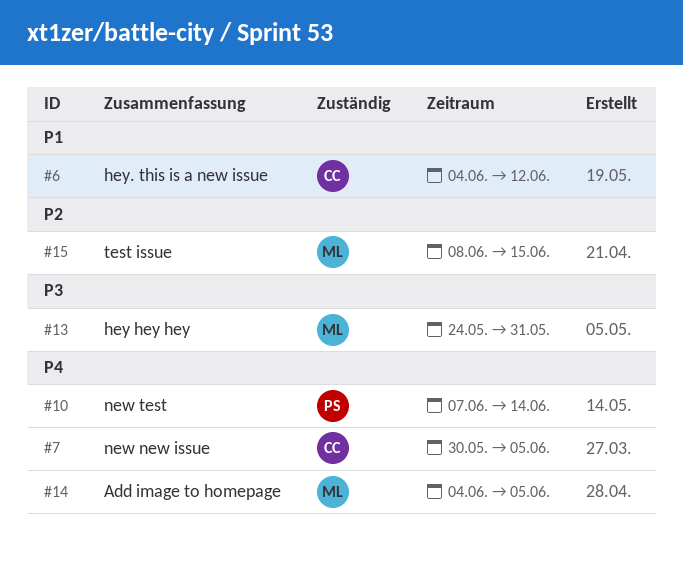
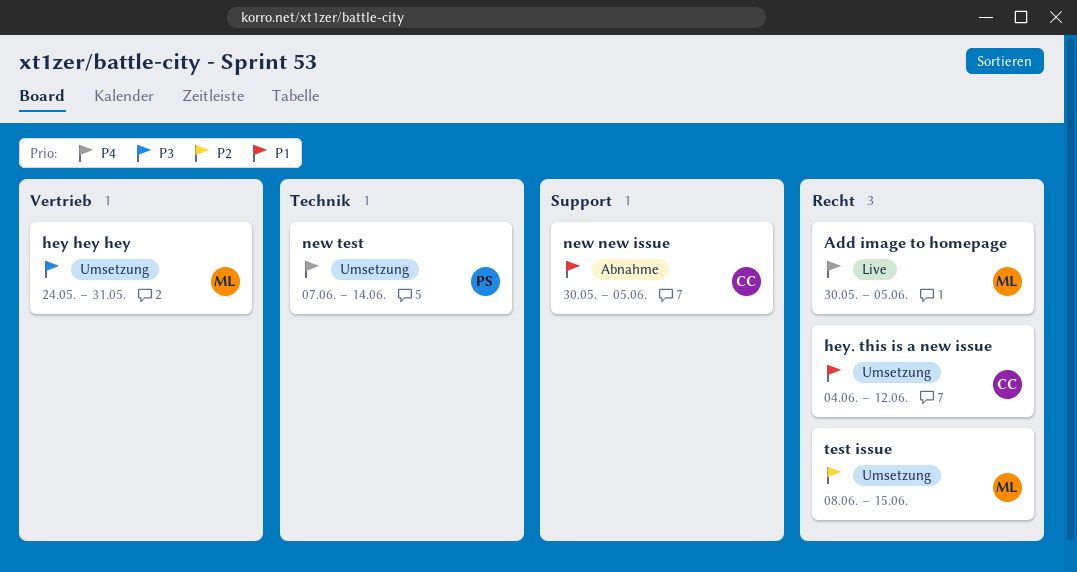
Add image to homepage, start: Jun 4 -> May 30
new new issue, priority: P4 -> P1

